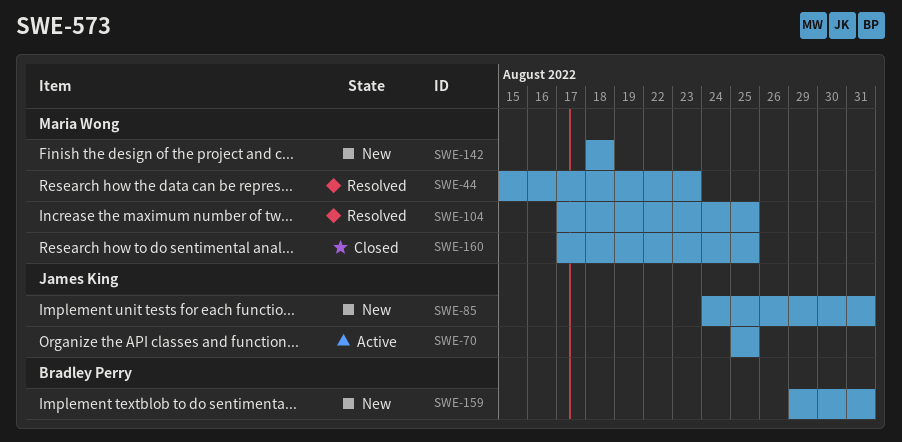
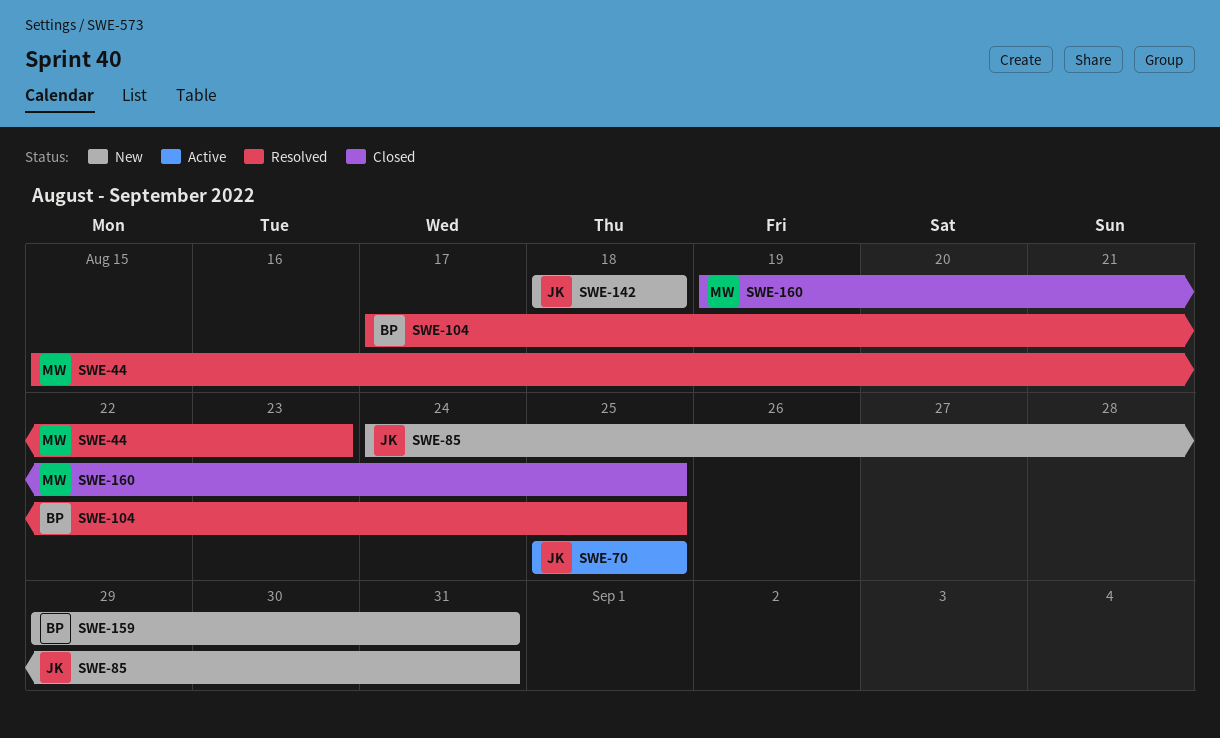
SWE-104, owner: Maria Wong -> Bradley Perry
SWE-142, owner: Maria Wong -> James King
SWE-160, start: Aug 17 -> Aug 19

